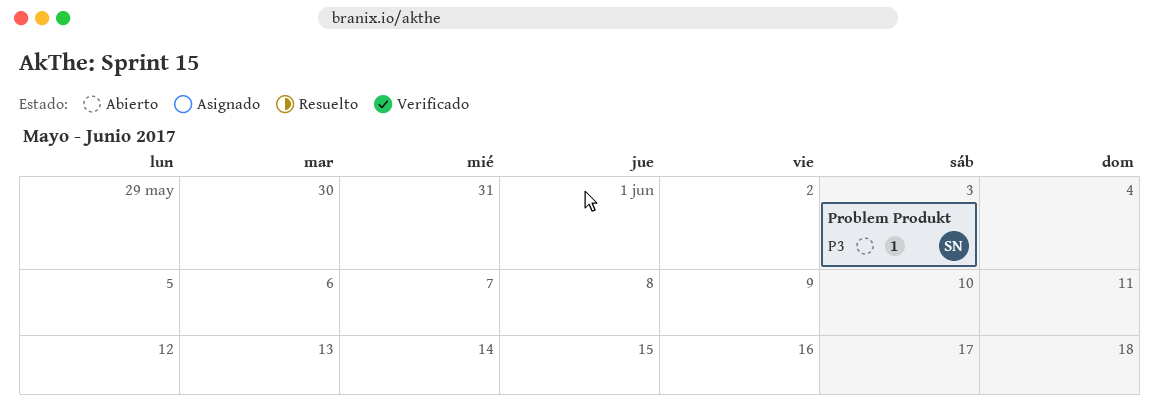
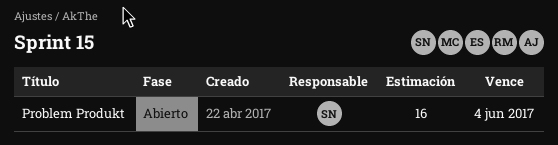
Problem Produkt, estimate: 1 -> 16
Problem Produkt, due: Jun 3 -> Jun 4

